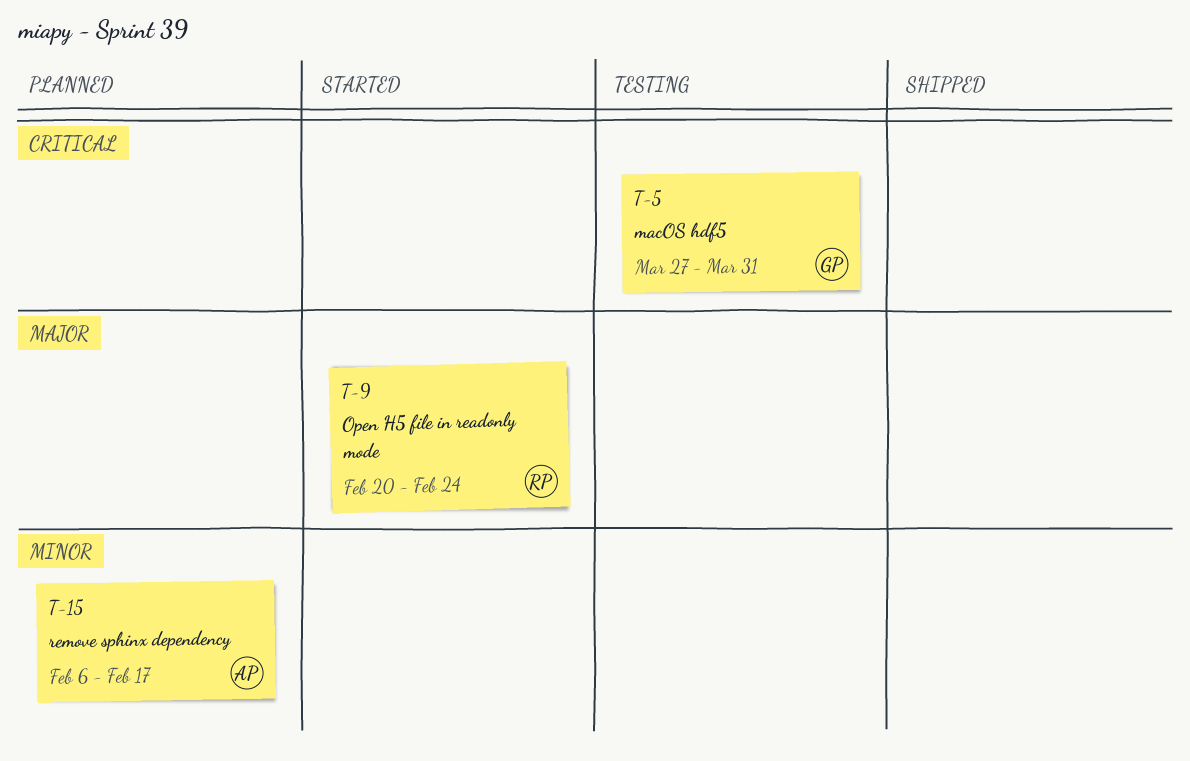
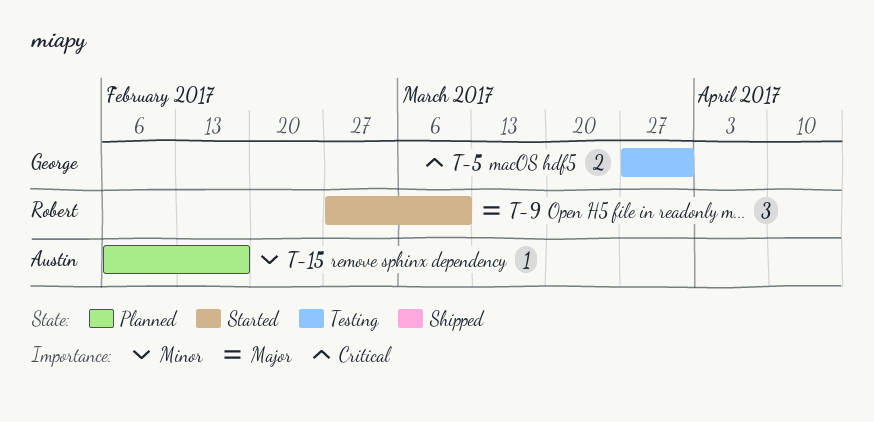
T-9, start: Feb 20 -> Feb 27
T-9, due: Feb 24 -> Mar 10

